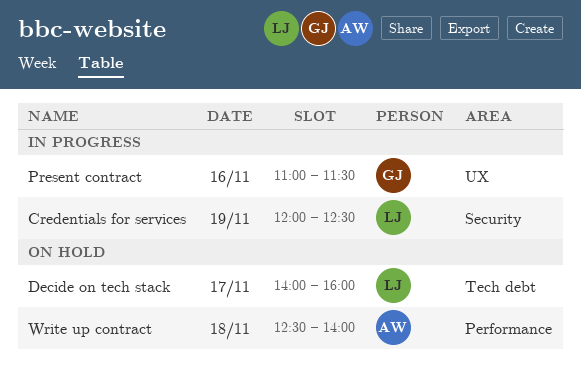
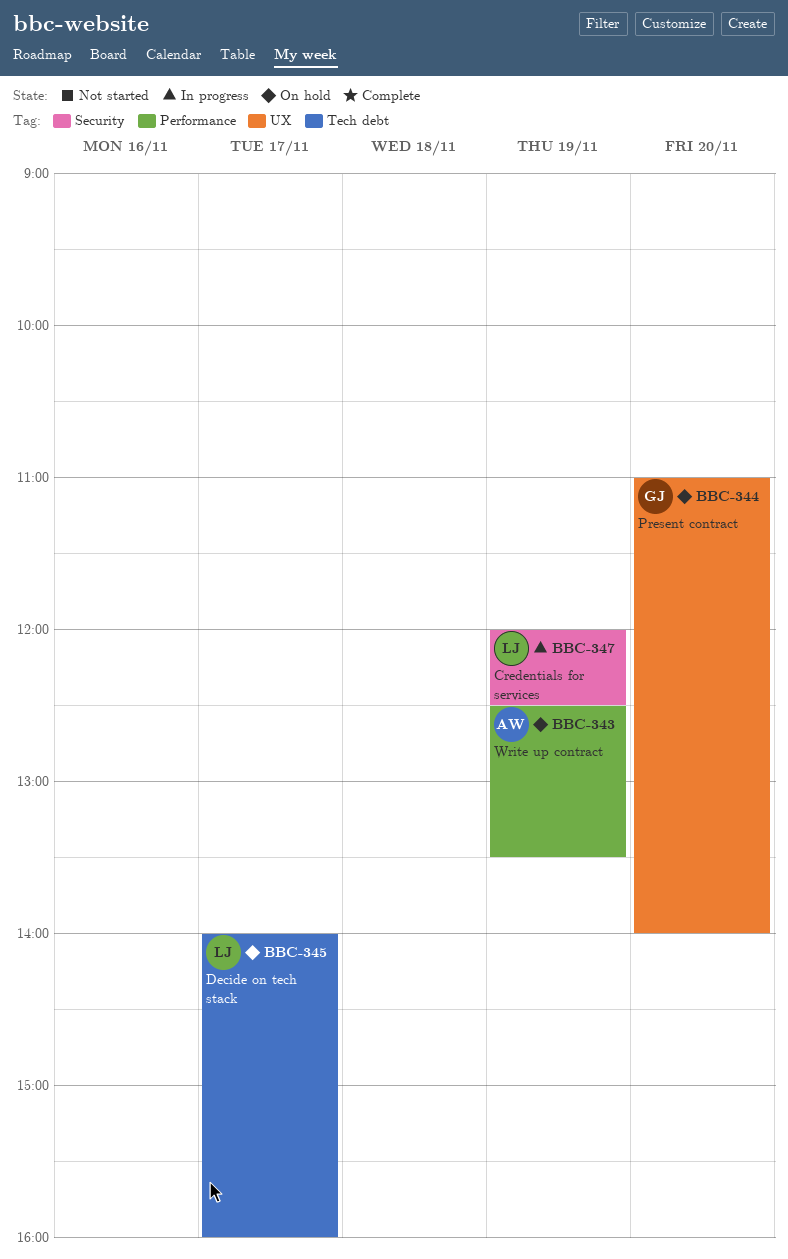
Present contract, status: In progress -> On hold
Present contract, day: Nov 16 -> Nov 20
Present contract, ends: 11:30 -> 14:00
Write up contract, day: Nov 18 -> Nov 19
Write up contract, ends: 14:00 -> 13:30

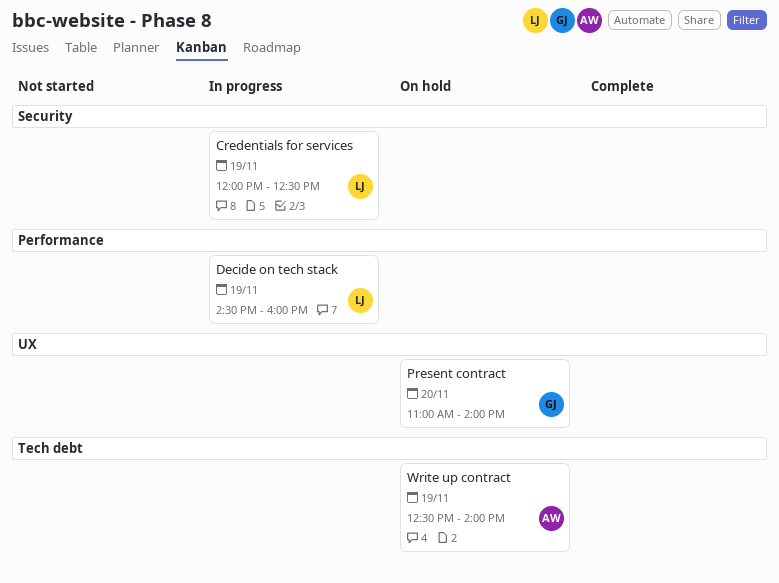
Decide on tech stack, status: On hold -> In progress
Decide on tech stack, label: Tech debt -> Performance
Decide on tech stack, day: Nov 17 -> Nov 19
Decide on tech stack, begins: 14:00 -> 14:30
Write up contract, label: Performance -> Tech debt
Write up contract, ends: 13:30 -> 14:00

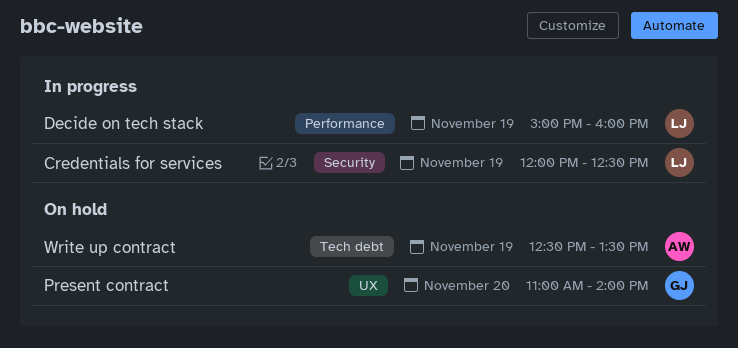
Decide on tech stack, begins: 14:30 -> 15:00
Write up contract, ends: 14:00 -> 13:30

